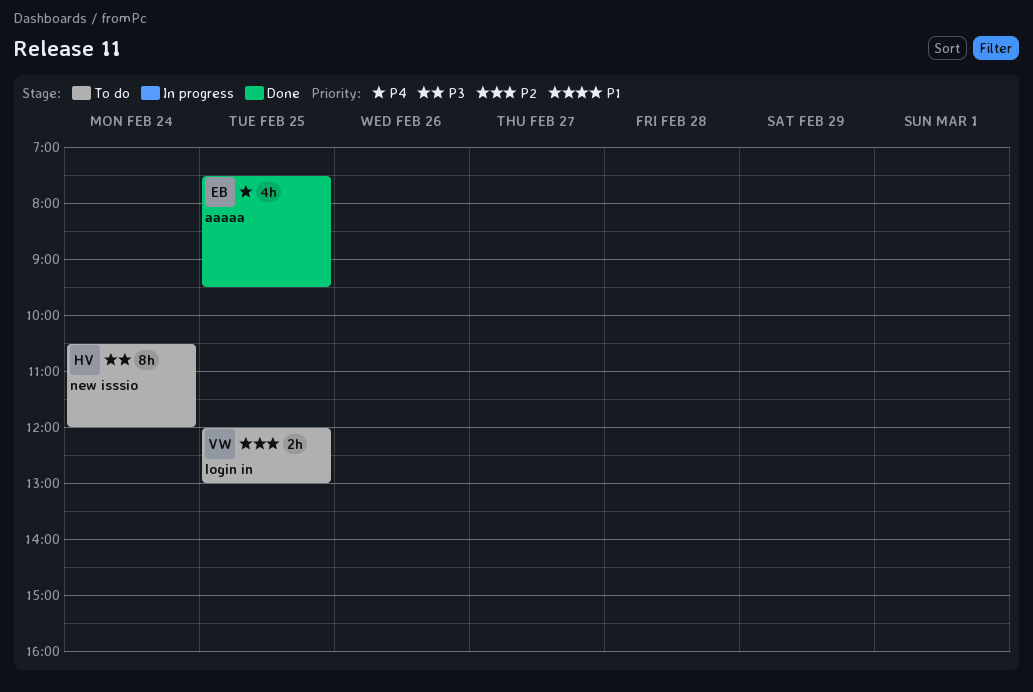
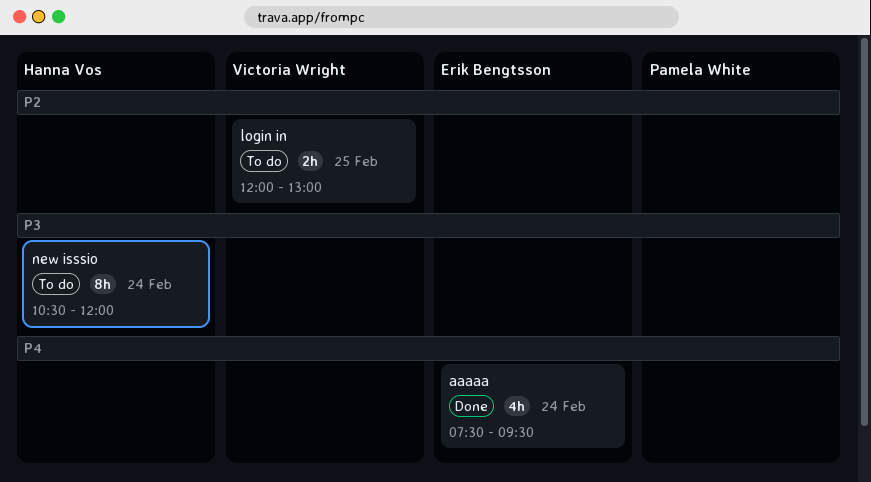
aaaaa, day: Feb 25 -> Feb 24

